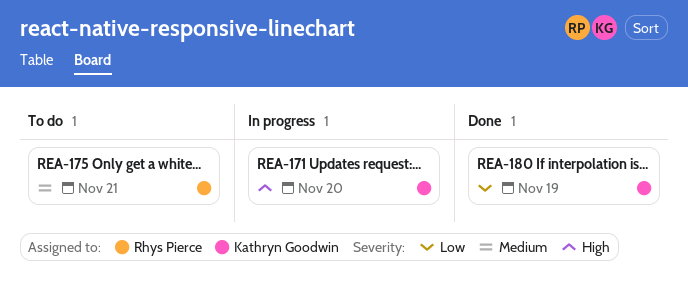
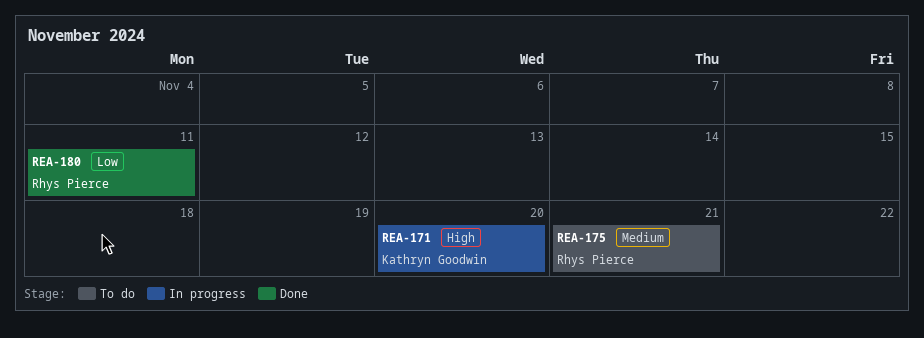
REA-180, owner: Kathryn Goodwin -> Rhys Pierce
REA-180, due: Nov 19 -> Nov 11

